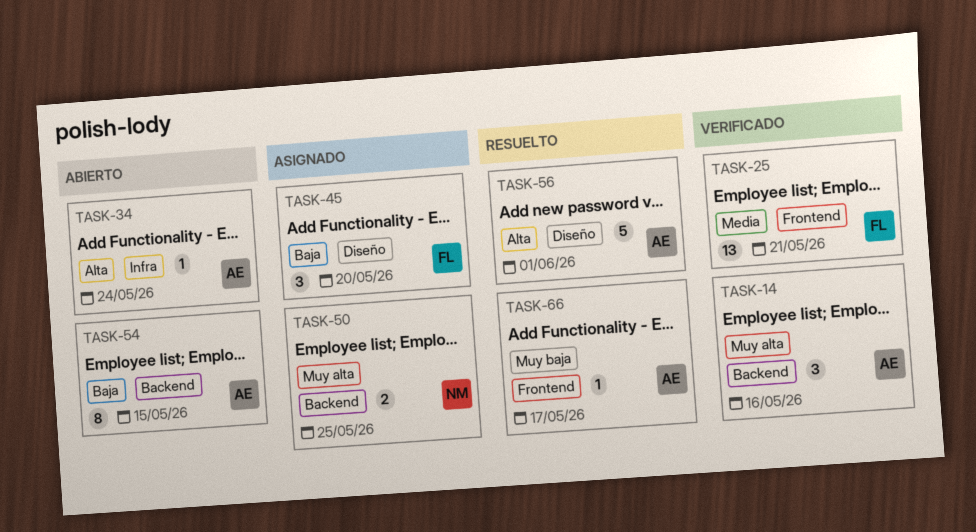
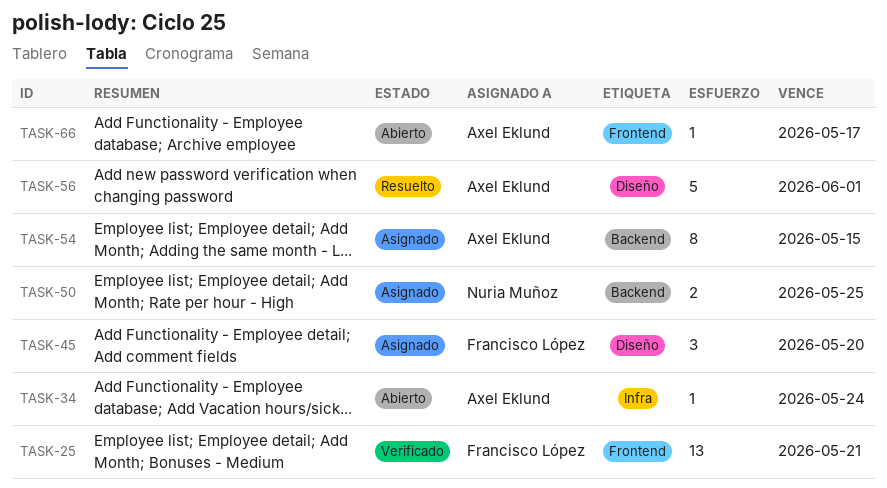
TASK-14: present -> none
TASK-54, status: Abierto -> Asignado
TASK-66, status: Resuelto -> Abierto

